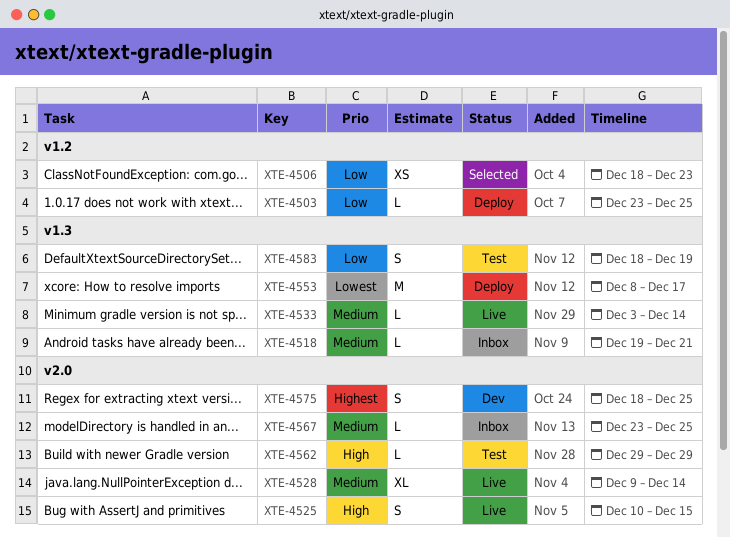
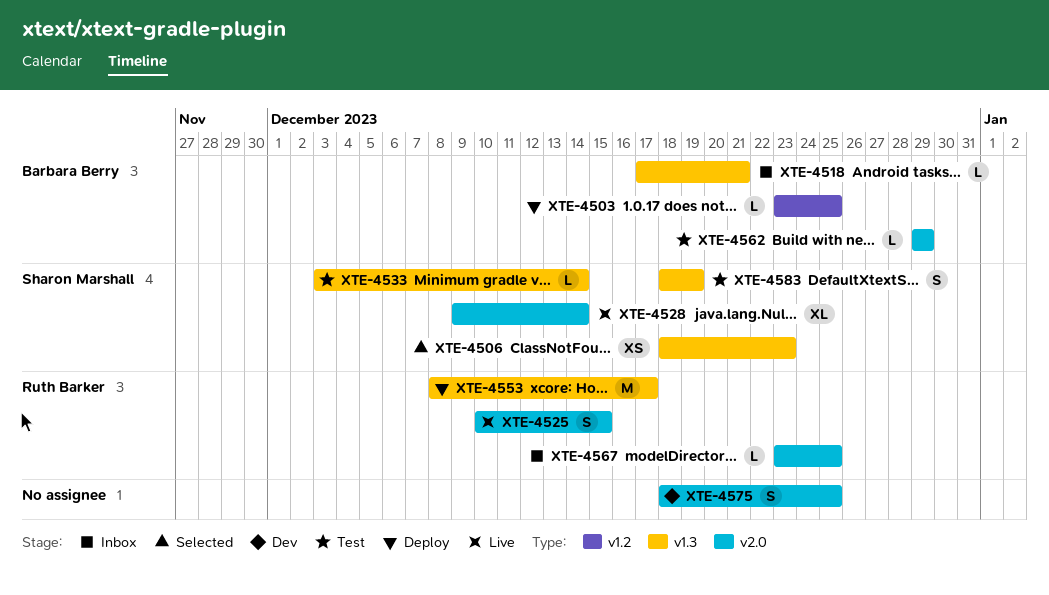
XTE-4506, label: v1.2 -> v1.3
XTE-4518, start: Dec 19 -> Dec 17
XTE-4533, status: Live -> Test

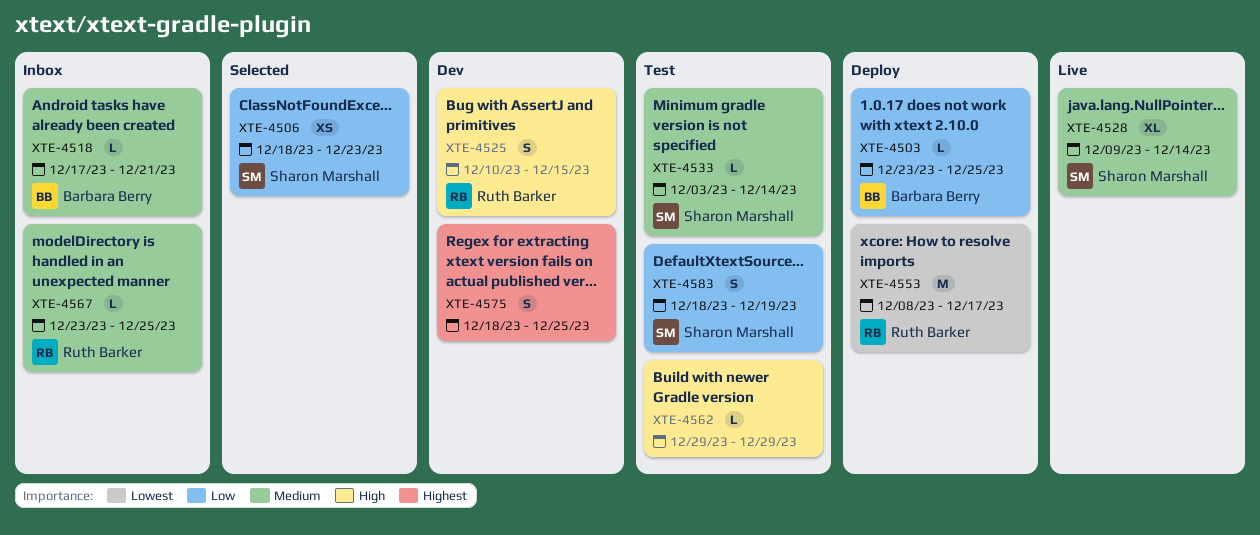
XTE-4525, status: Live -> Dev
XTE-4562, owner: Barbara Berry -> none

